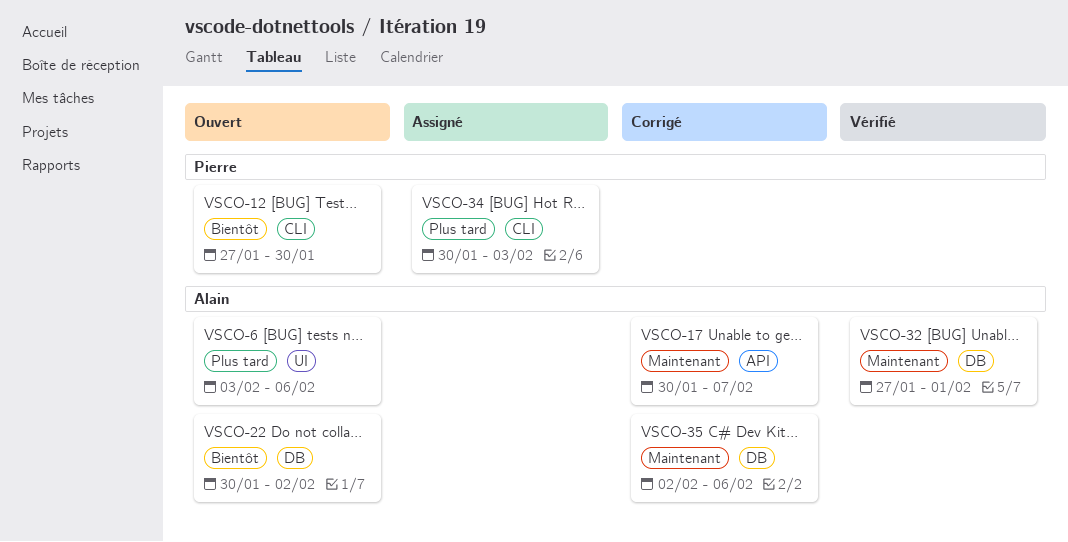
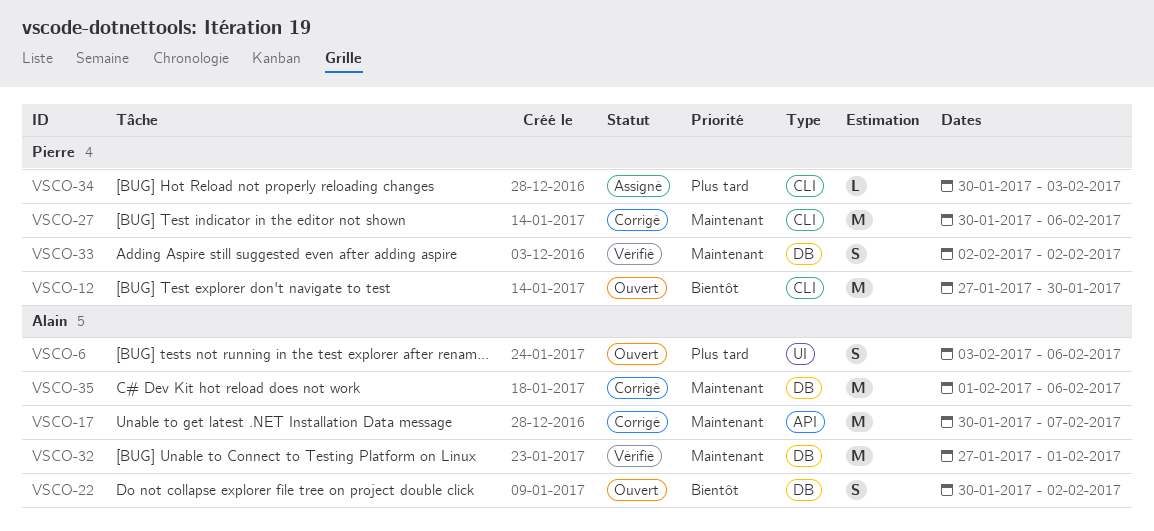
VSCO-27: none -> present
VSCO-33: none -> present
VSCO-35, start: Feb 2 -> Feb 1

